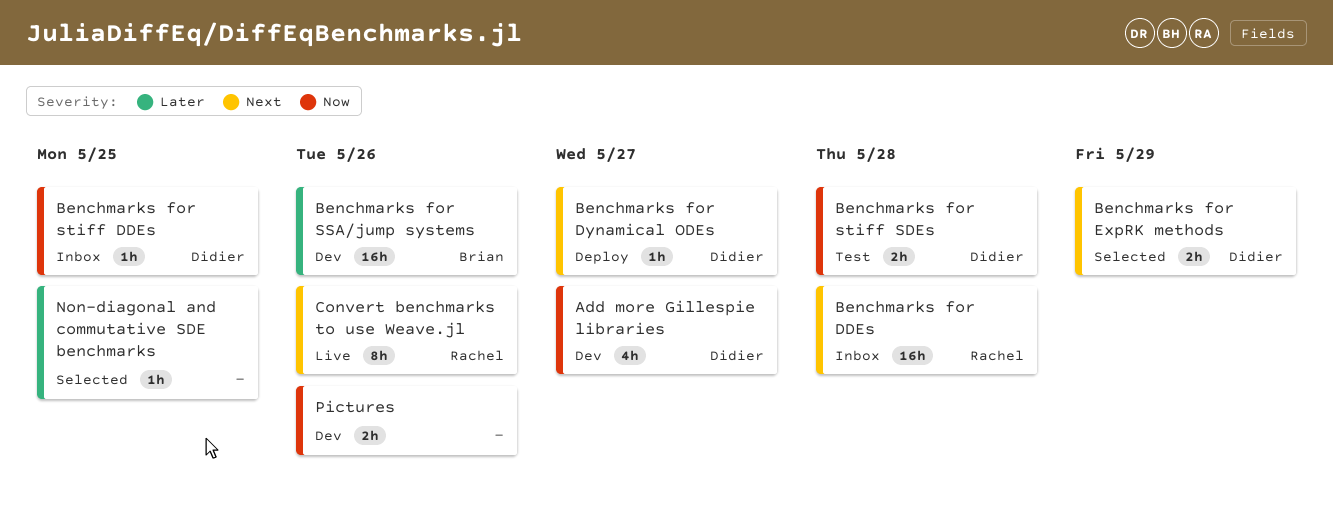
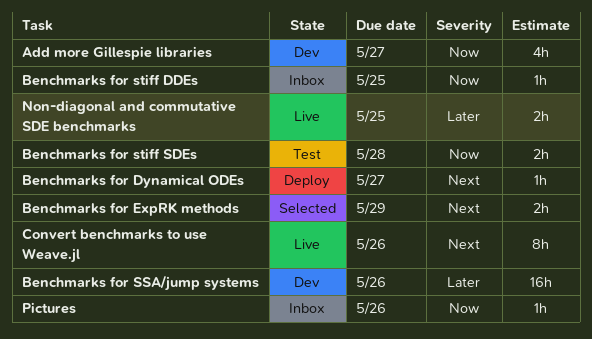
Benchmarks for DDEs: present -> none
Non-diagonal and commutative SDE benchmarks, status: Selected -> Live
Non-diagonal and commutative SDE benchmarks, estimate: 1h -> 2h
Pictures, status: Dev -> Inbox
Pictures, estimate: 2h -> 1h

